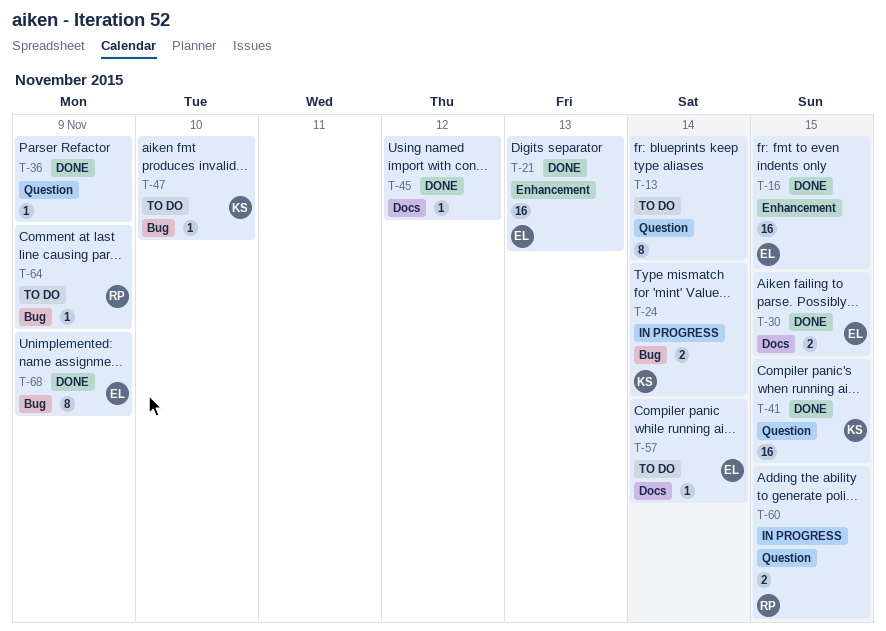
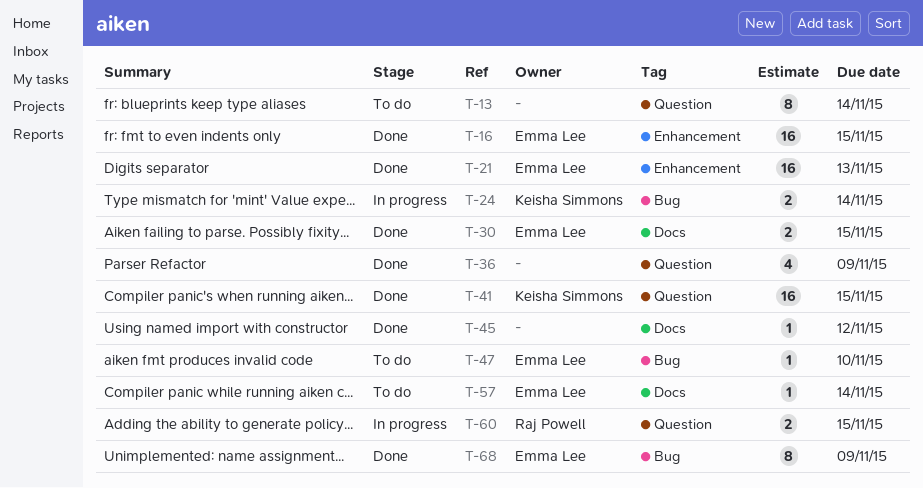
T-36, estimate: 1 -> 4
T-47, owner: Keisha Simmons -> Emma Lee
T-64: present -> none

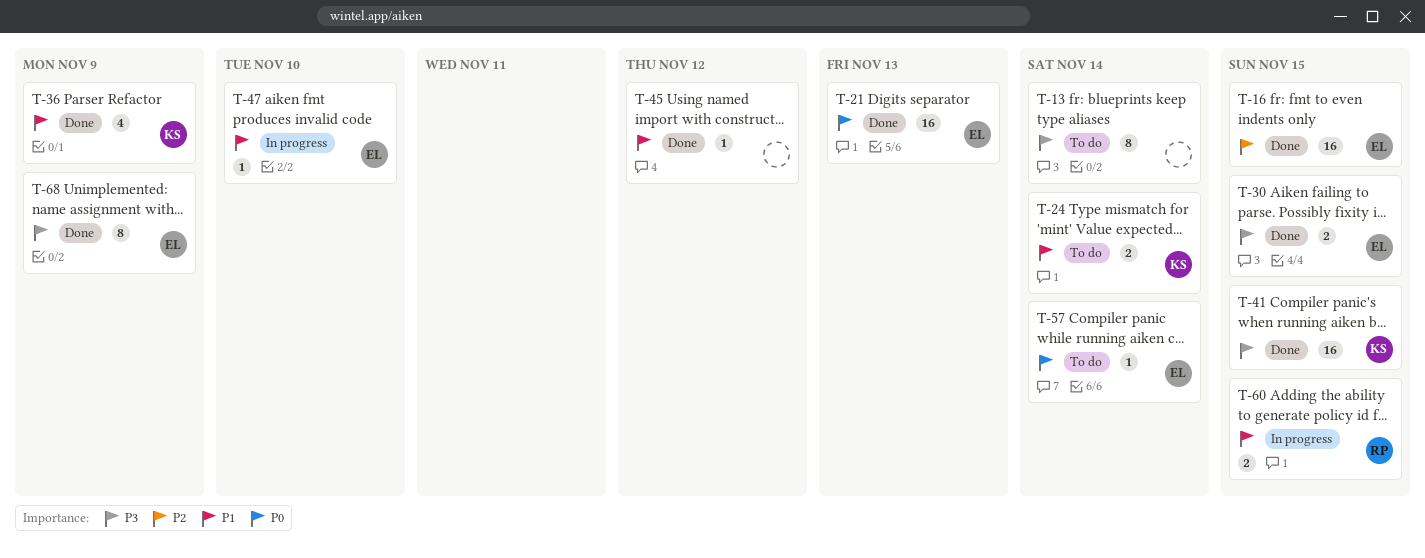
T-24, status: In progress -> To do
T-36, owner: none -> Keisha Simmons
T-47, status: To do -> In progress

